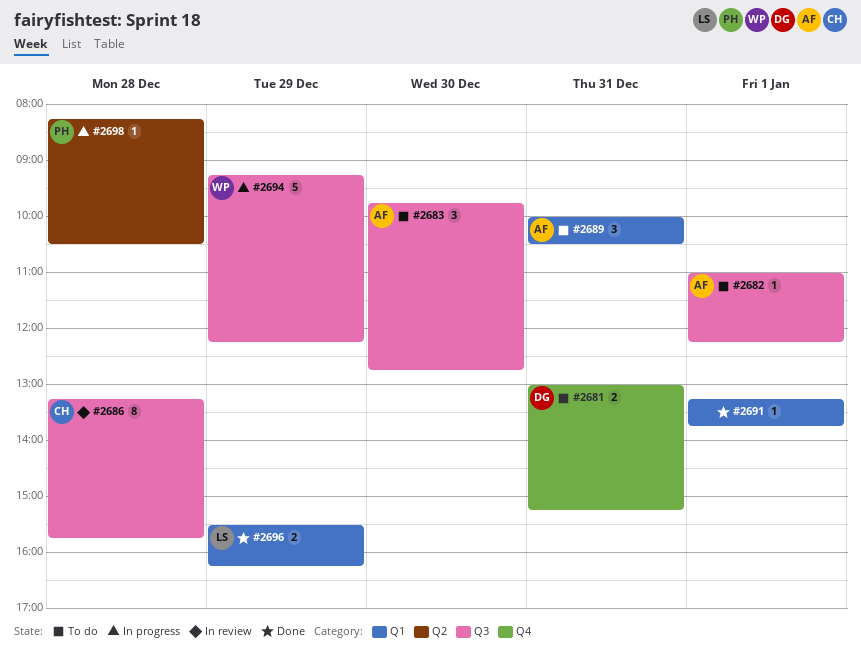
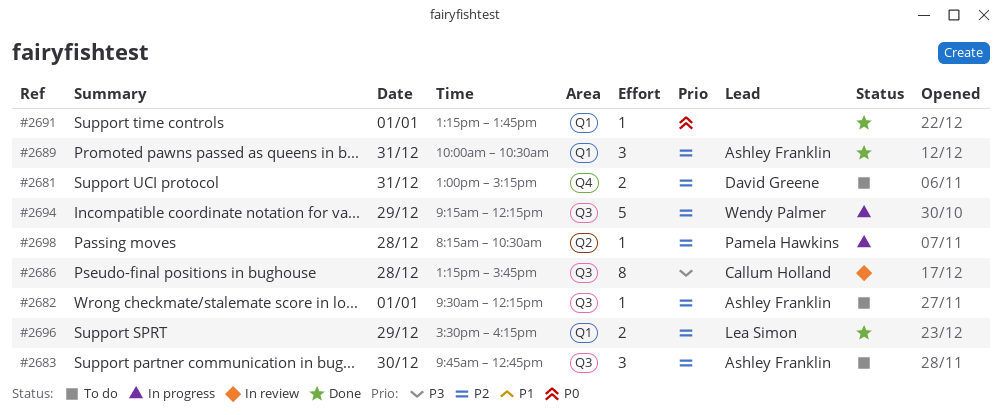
#2682, begins: 11:00 -> 09:30
#2689, status: To do -> Done

